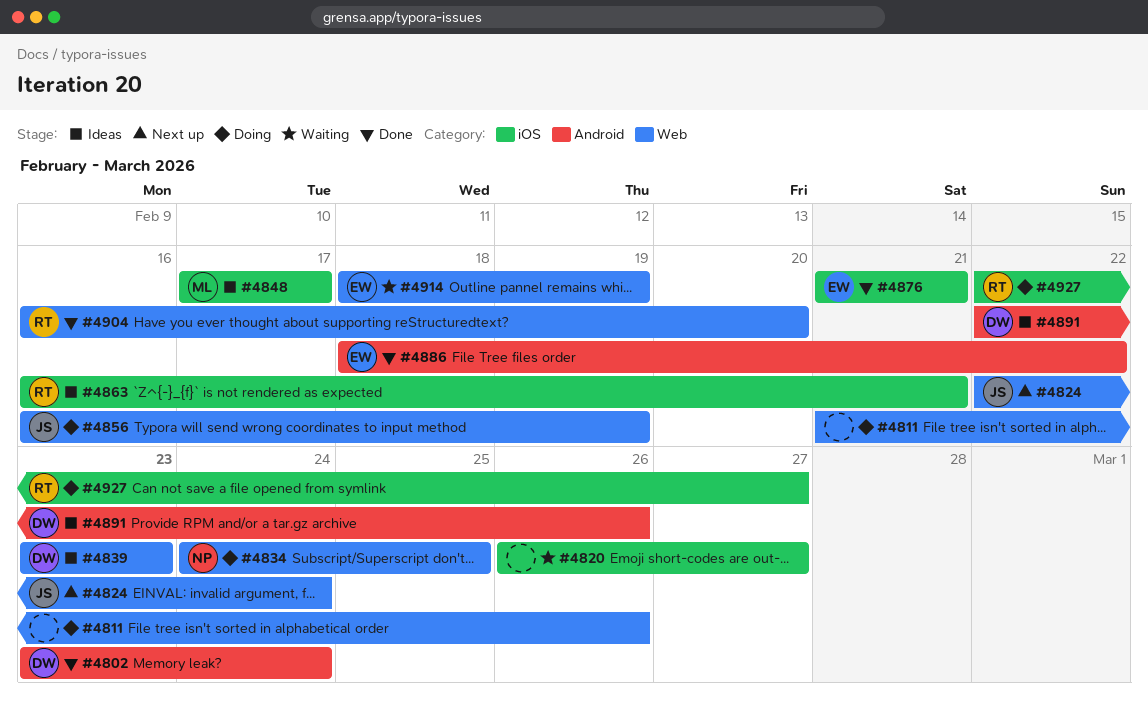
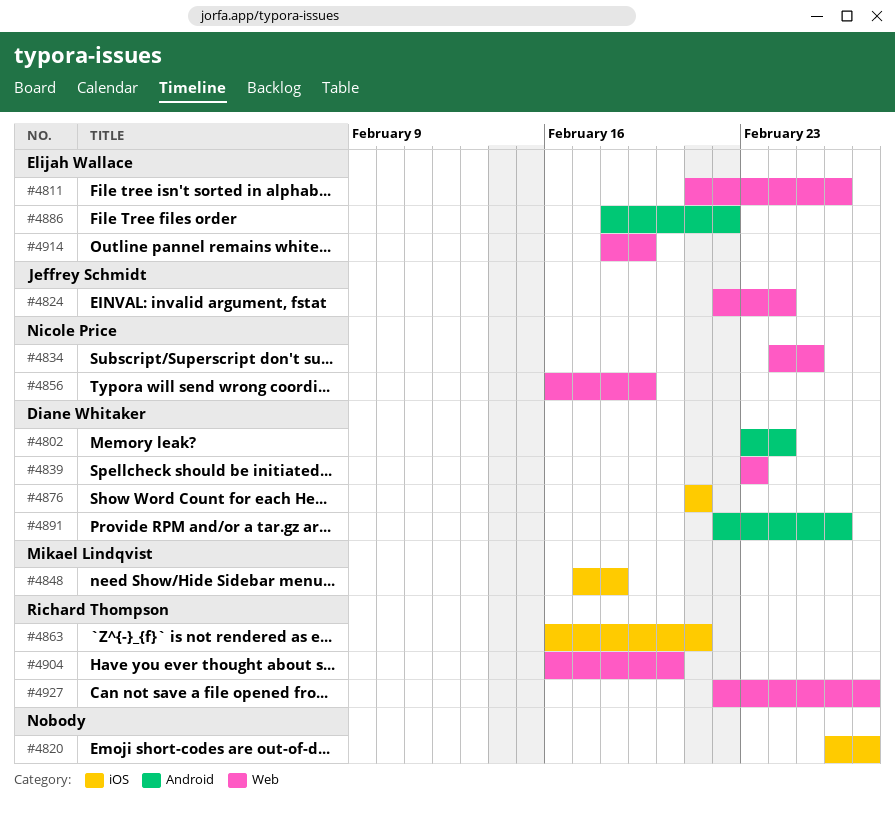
#4811, owner: none -> Elijah Wallace
#4848, due: Feb 17 -> Feb 18
#4856, owner: Jeffrey Schmidt -> Nicole Price
#4876, owner: Elijah Wallace -> Diane Whitaker
#4927, label: iOS -> Web

